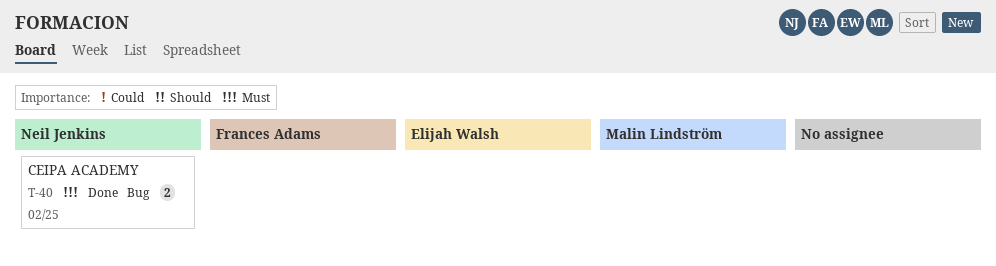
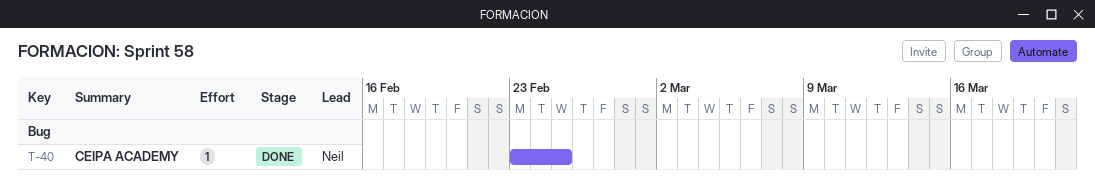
T-40, estimate: 2 -> 1

